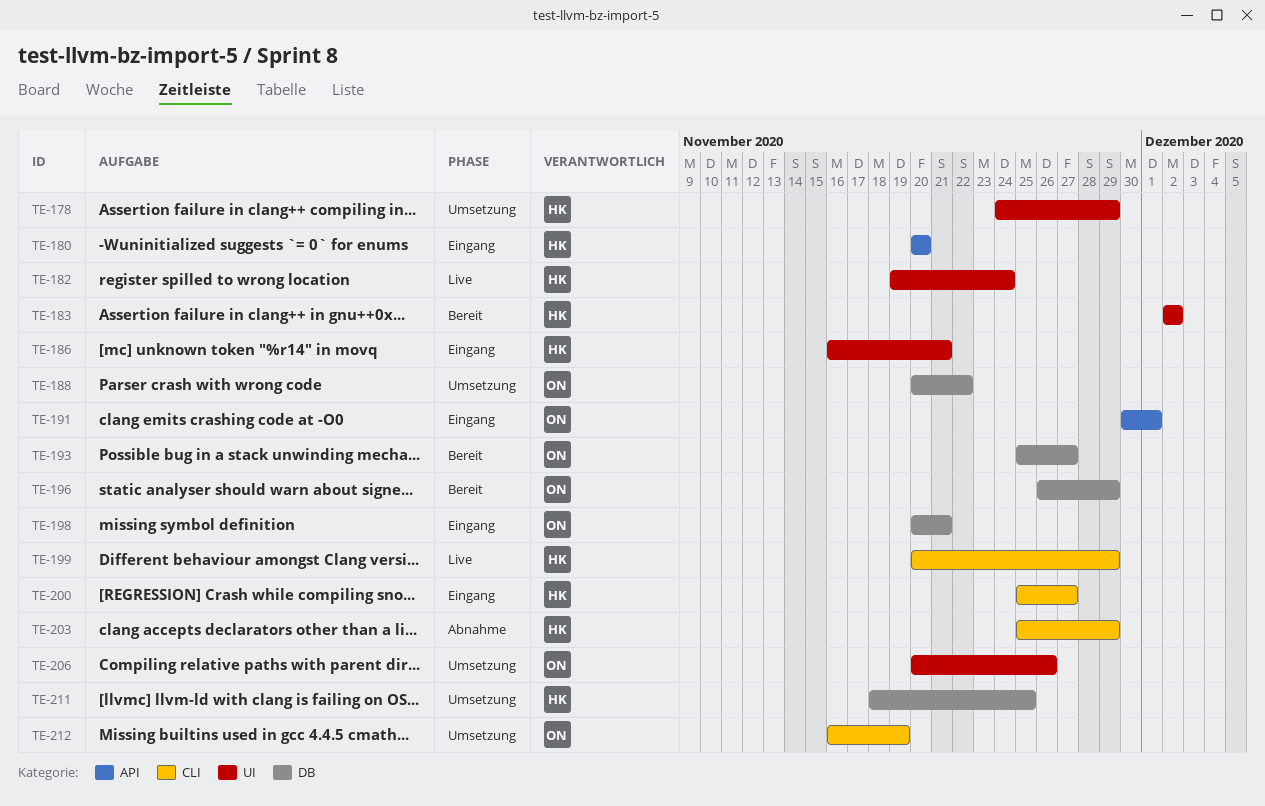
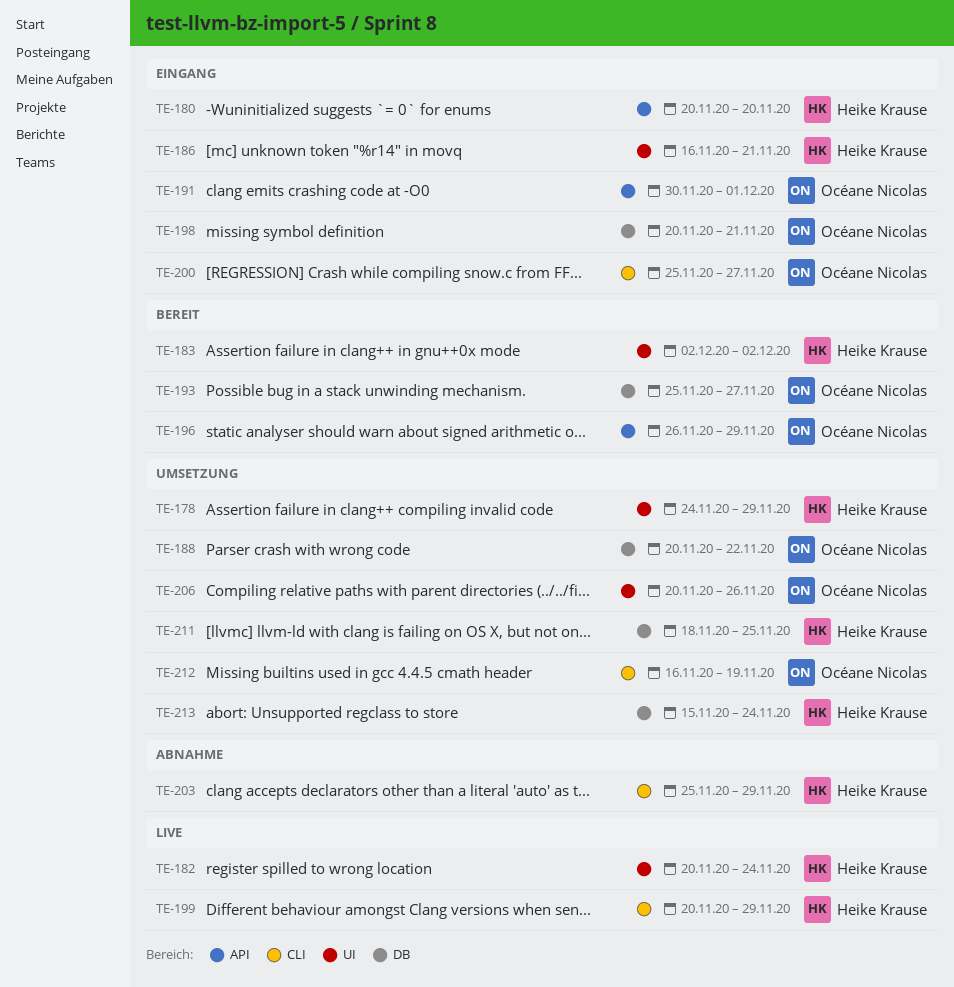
TE-182, start: Nov 19 -> Nov 20
TE-196, label: DB -> API
TE-200, owner: Heike Krause -> Océane Nicolas
TE-213: none -> present

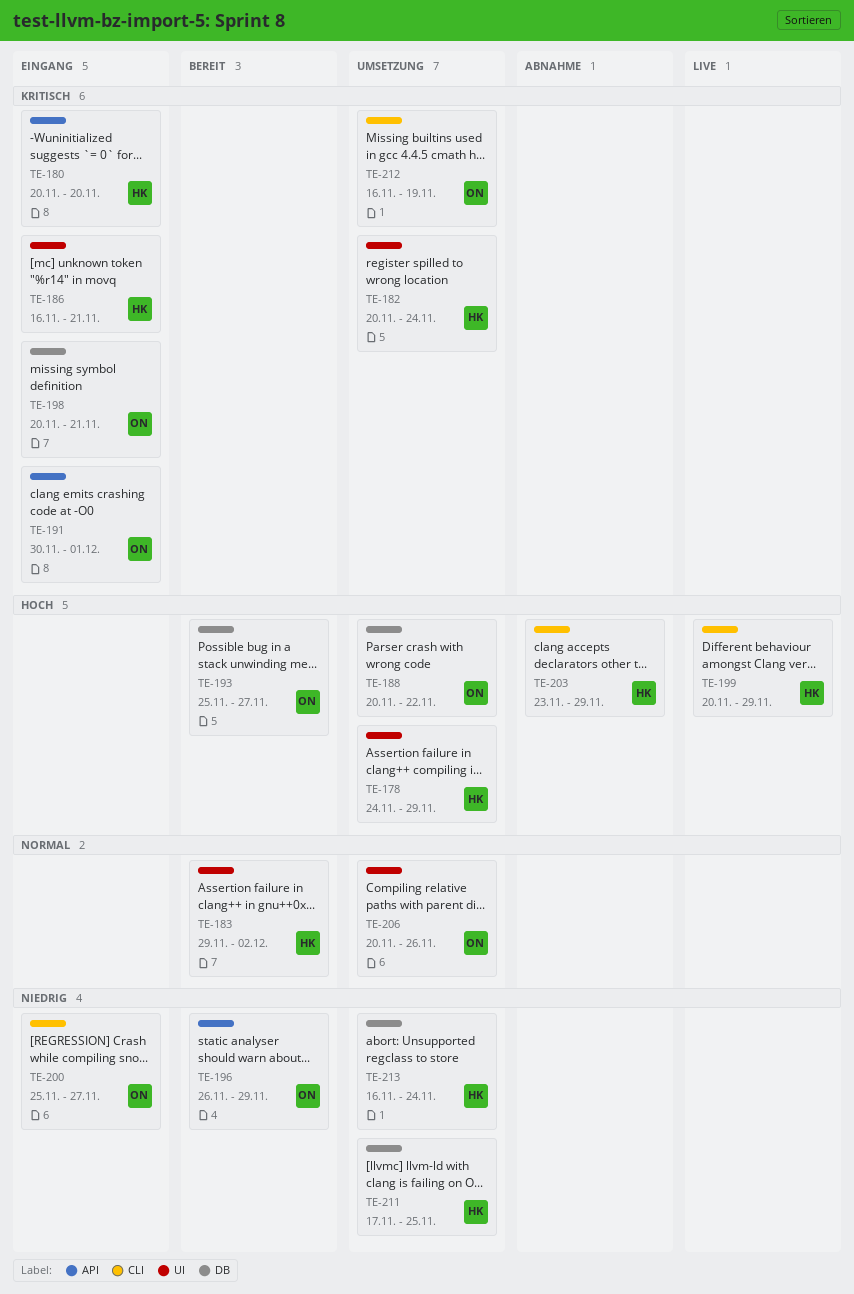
TE-182, status: Live -> Umsetzung
TE-183, start: Dec 2 -> Nov 29
TE-203, start: Nov 25 -> Nov 23
TE-211, start: Nov 18 -> Nov 17
TE-213, start: Nov 15 -> Nov 16

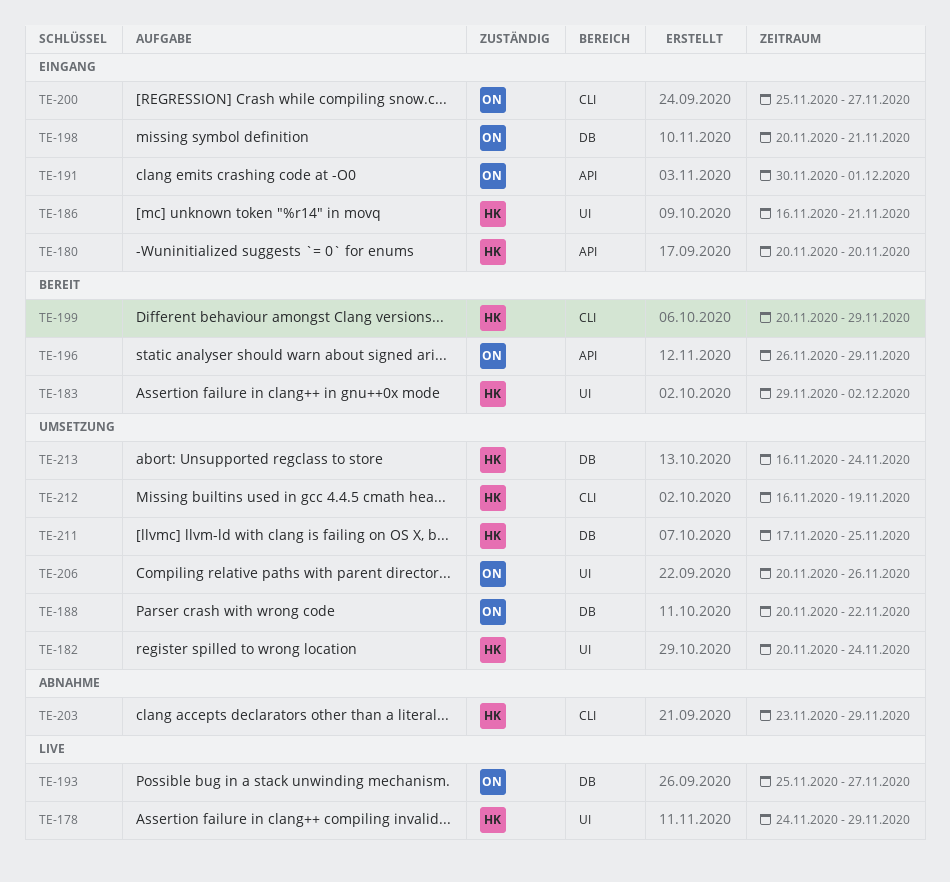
TE-178, status: Umsetzung -> Live
TE-193, status: Bereit -> Live
TE-199, status: Live -> Bereit
TE-212, owner: ON -> HK

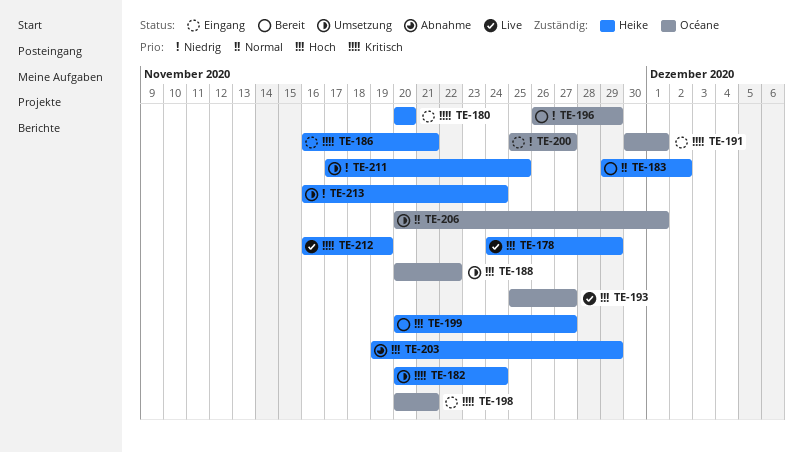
TE-199, due: Nov 29 -> Nov 27
TE-203, start: Nov 23 -> Nov 19
TE-206, due: Nov 26 -> Dec 1
TE-212, status: Umsetzung -> Live

